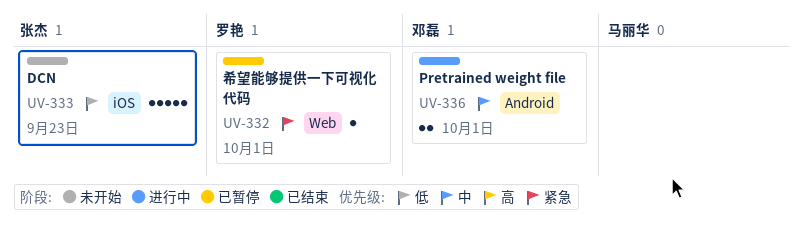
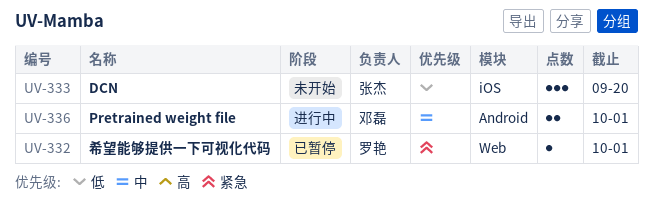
UV-333, estimate: 5 -> 3
UV-333, due: Sep 23 -> Sep 20

